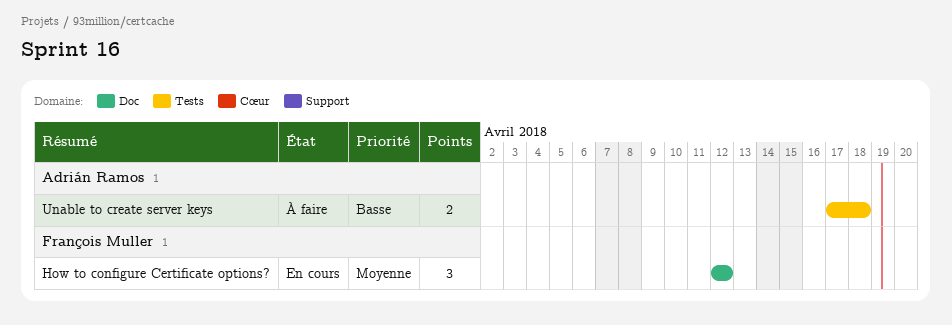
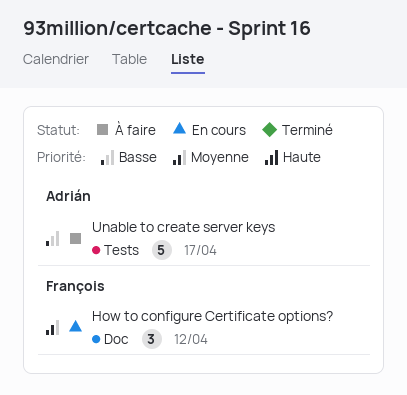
Unable to create server keys, estimate: 2 -> 5
Unable to create server keys, due: Apr 18 -> Apr 17

